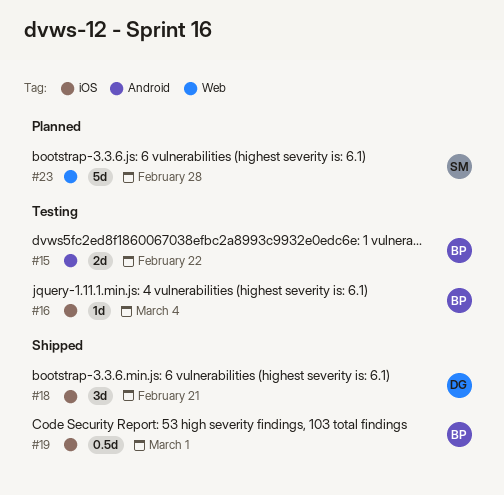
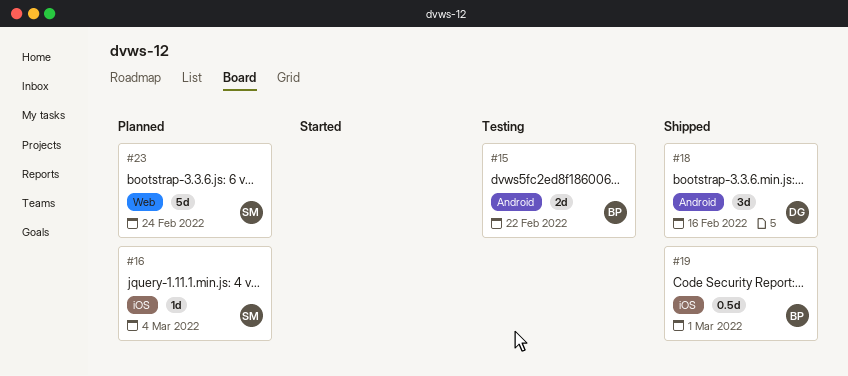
#16, status: Testing -> Planned
#16, owner: BP -> SM
#18, label: iOS -> Android
#18, due: Feb 21 -> Feb 16
#23, due: Feb 28 -> Feb 24

